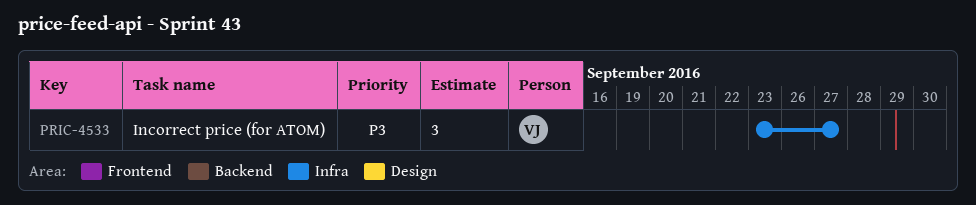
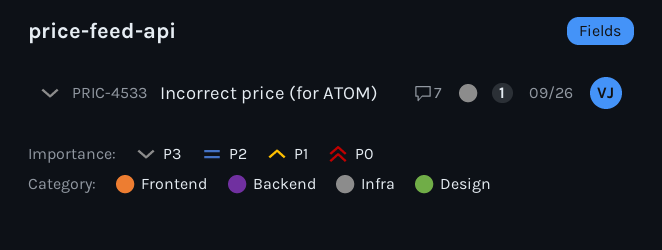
PRIC-4533, estimate: 3 -> 1
PRIC-4533, due: Sep 27 -> Sep 26

